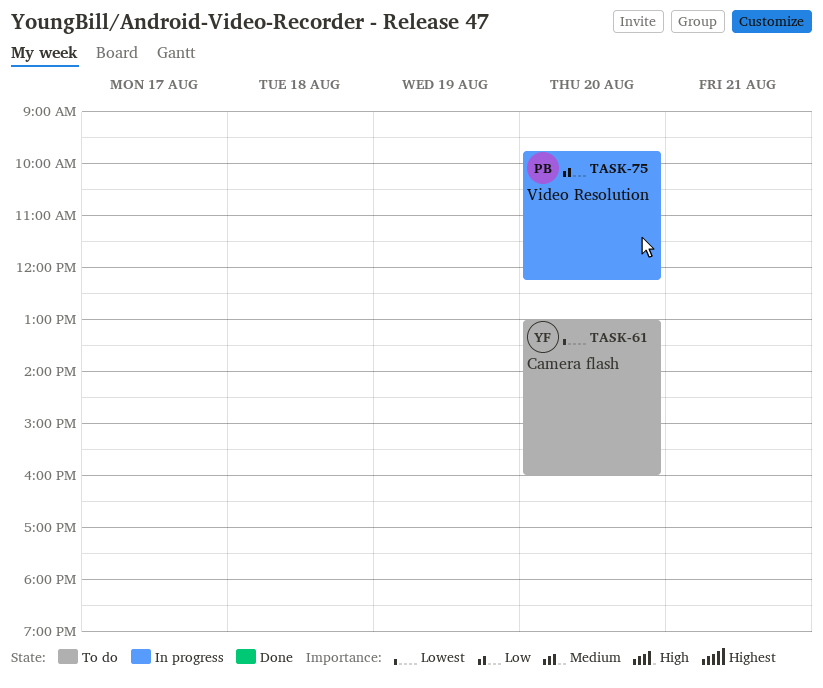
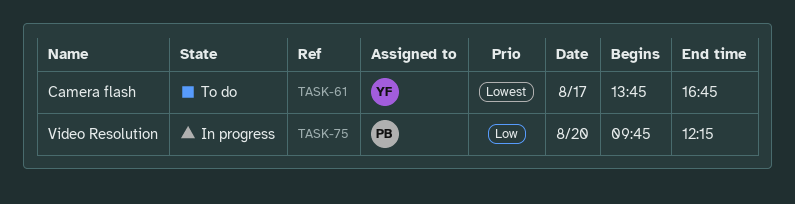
TASK-61, day: Aug 20 -> Aug 17
TASK-61, begins: 13:00 -> 13:45
TASK-61, ends: 16:00 -> 16:45

